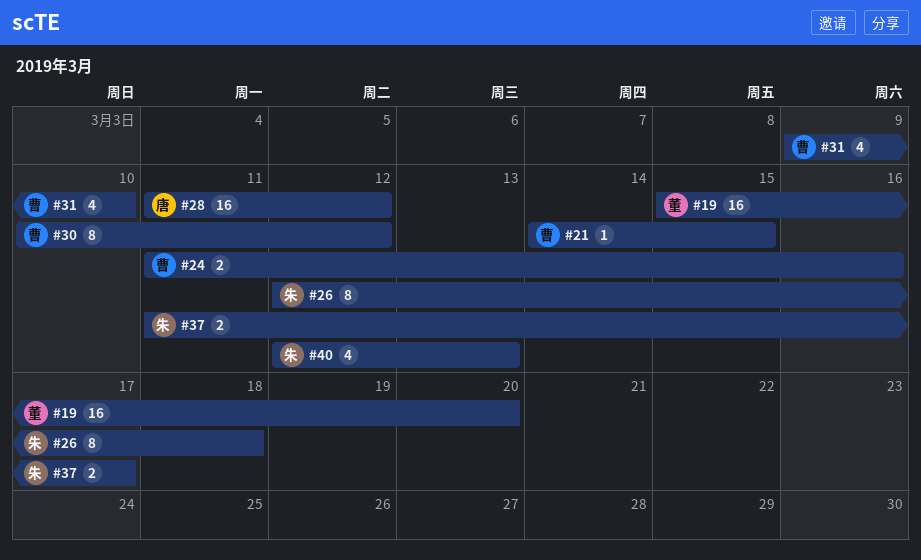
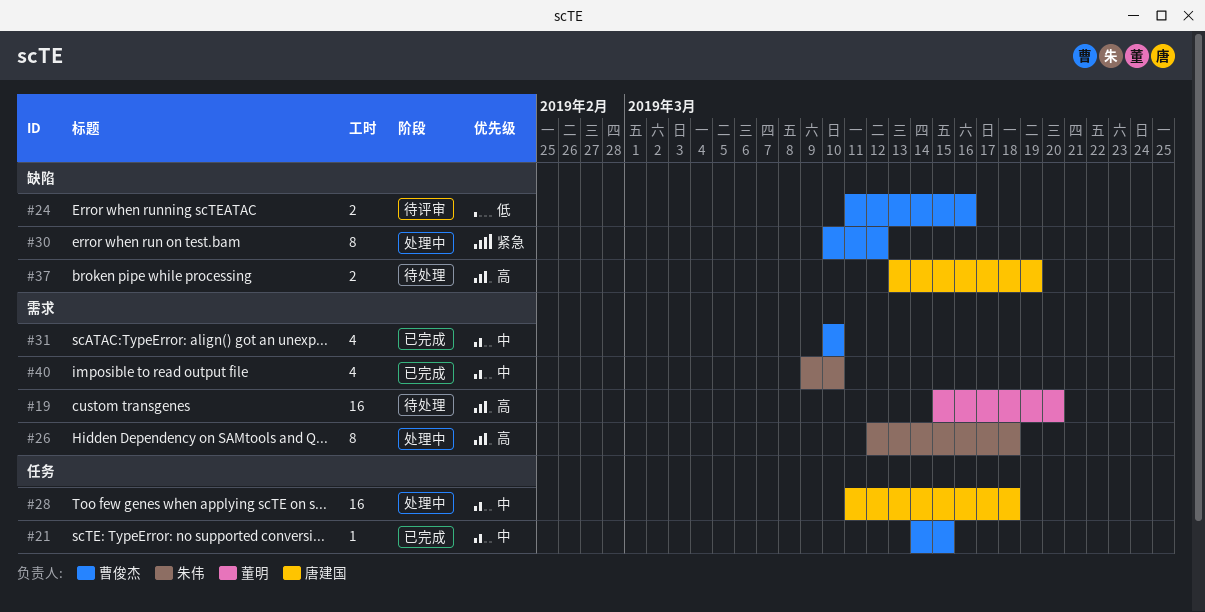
#28, due: Mar 12 -> Mar 18
#31, start: Mar 9 -> Mar 10
#37, owner: 朱伟 -> 唐建国
#37, start: Mar 11 -> Mar 13
#37, due: Mar 17 -> Mar 19
#40, start: Mar 12 -> Mar 9
#40, due: Mar 13 -> Mar 10

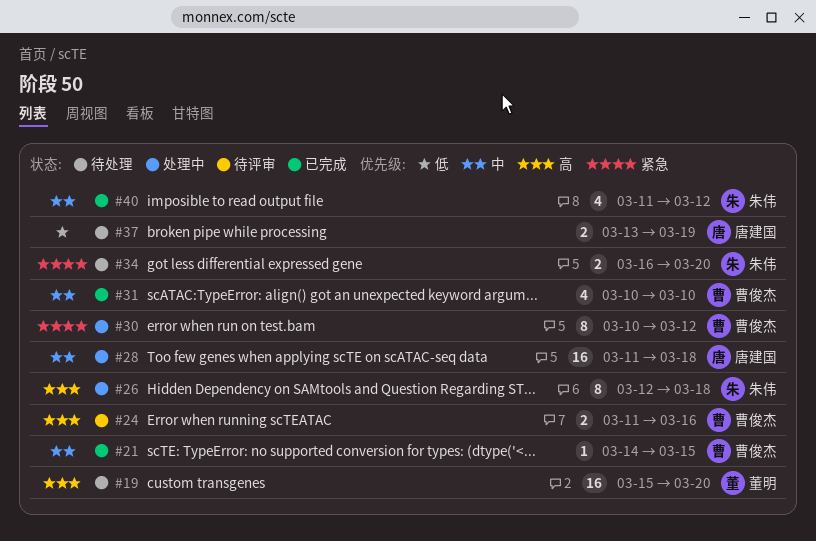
#24, priority: 低 -> 高
#34: none -> present
#37, priority: 高 -> 低
#40, start: Mar 9 -> Mar 11
#40, due: Mar 10 -> Mar 12

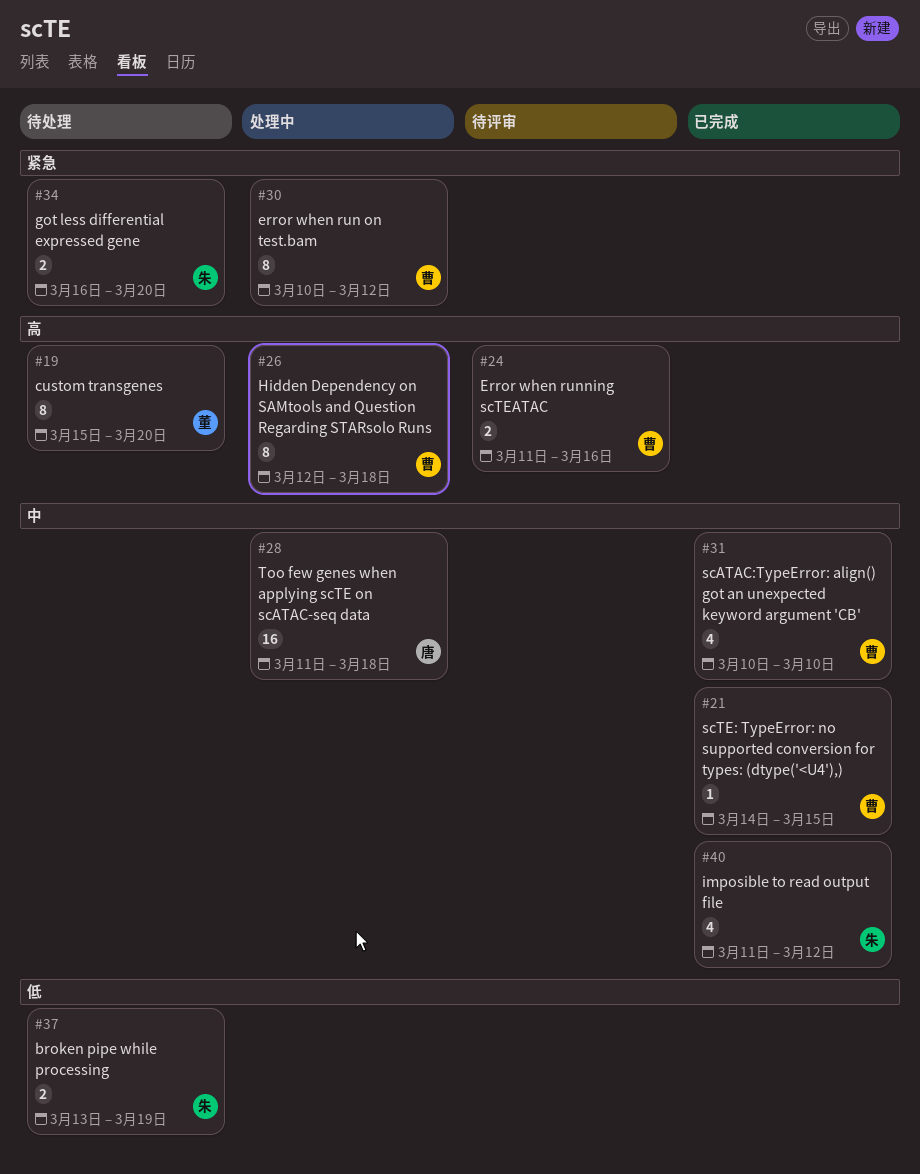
#19, estimate: 16 -> 8
#26, owner: 朱伟 -> 曹俊杰
#37, owner: 唐建国 -> 朱伟

